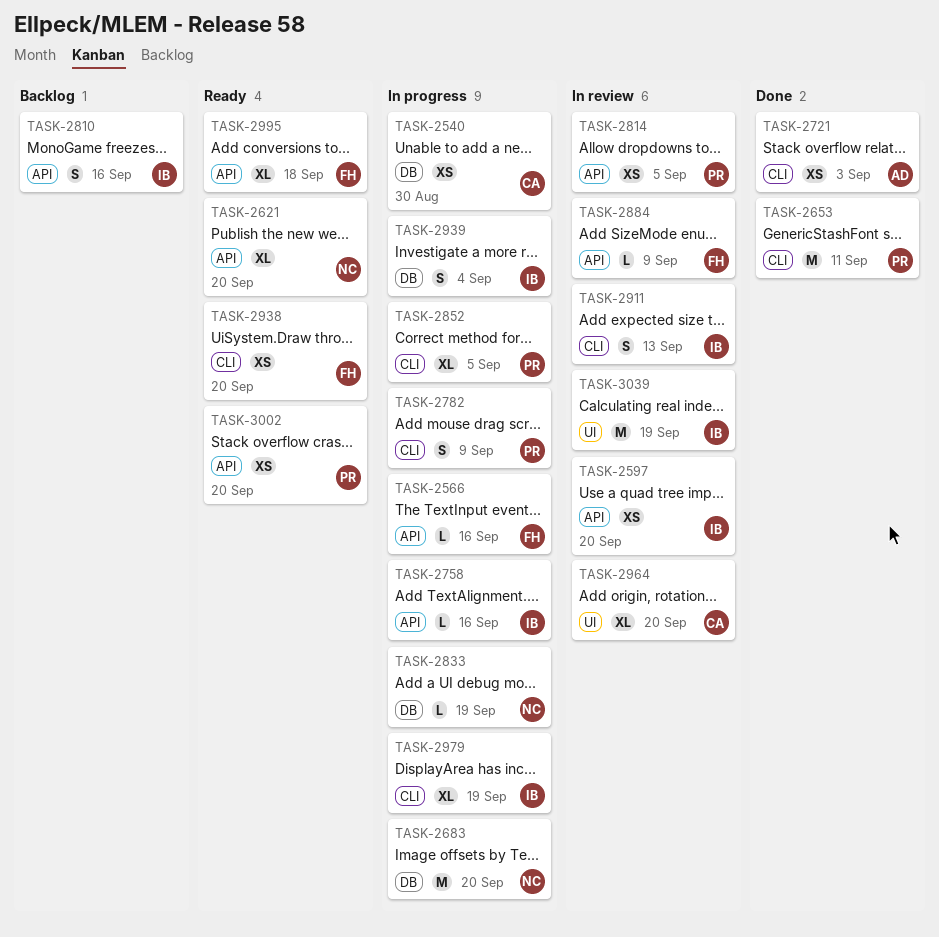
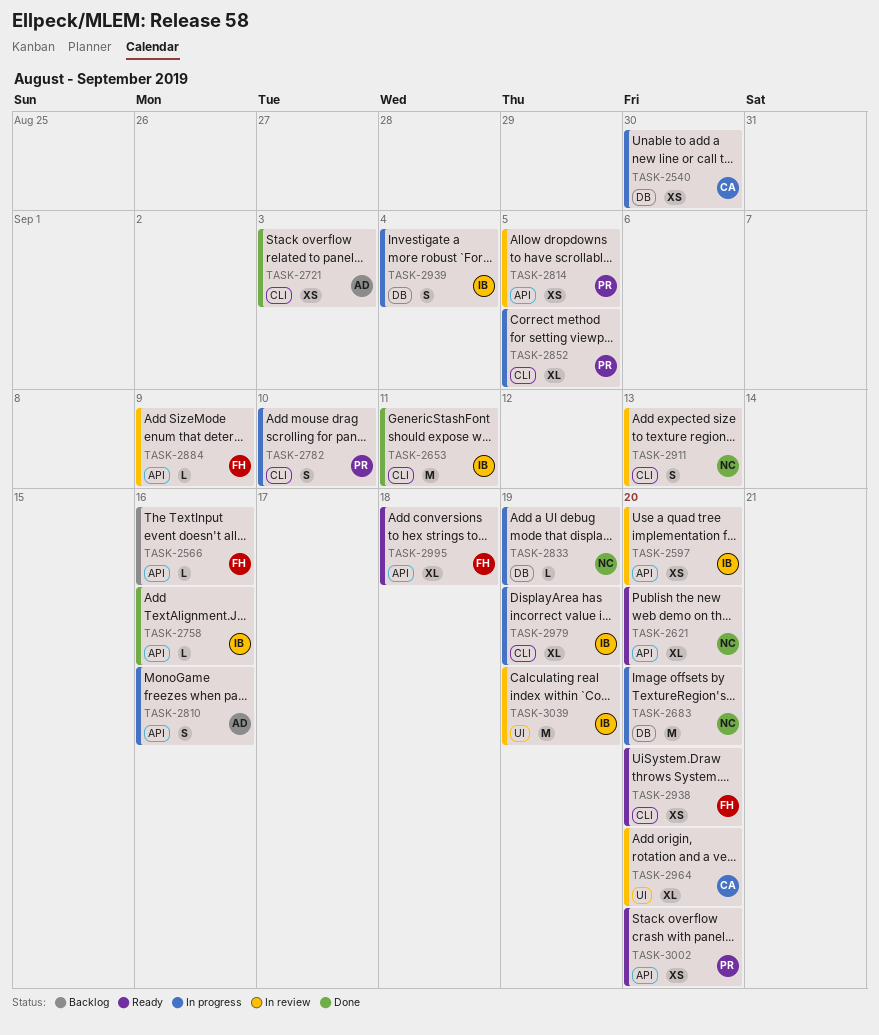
TASK-2566, status: In progress -> Backlog
TASK-2653, owner: PR -> IB
TASK-2758, status: In progress -> Done
TASK-2782, due: Sep 9 -> Sep 10
TASK-2810, status: Backlog -> In progress
TASK-2810, owner: IB -> AD
TASK-2911, owner: IB -> NC

